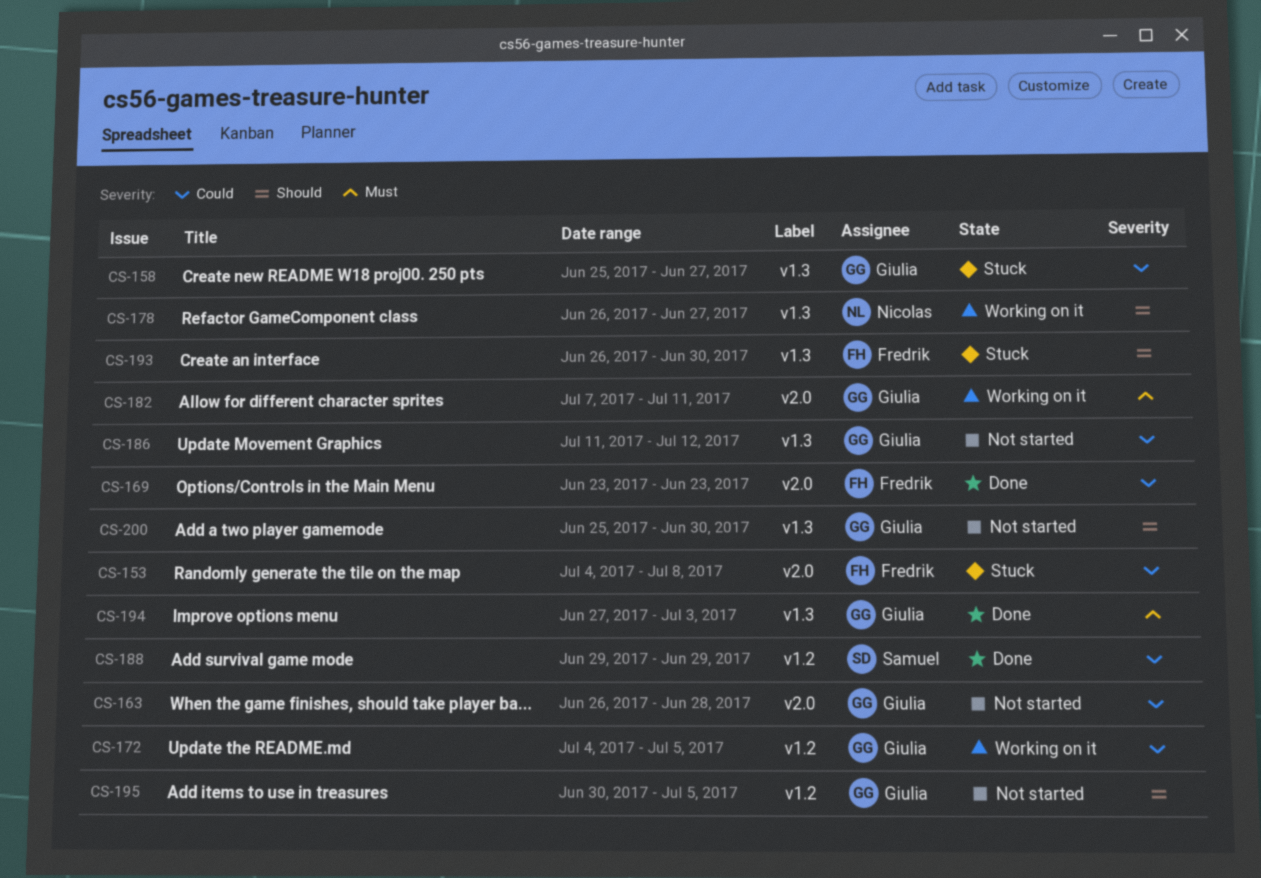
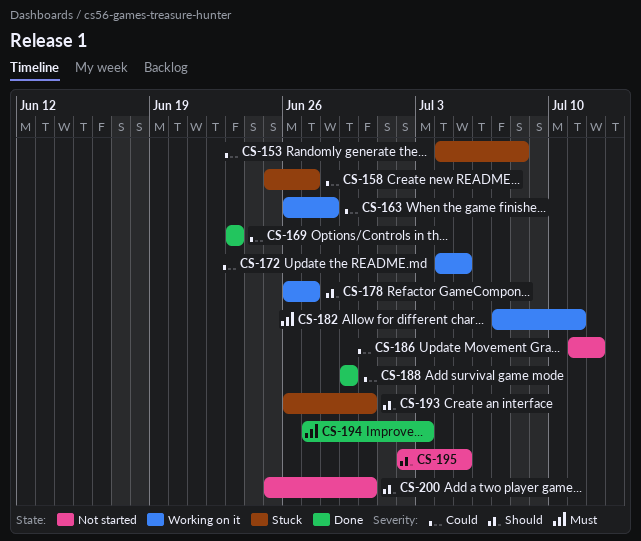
CS-163, status: Not started -> Working on it
CS-195, start: Jun 30 -> Jul 2

